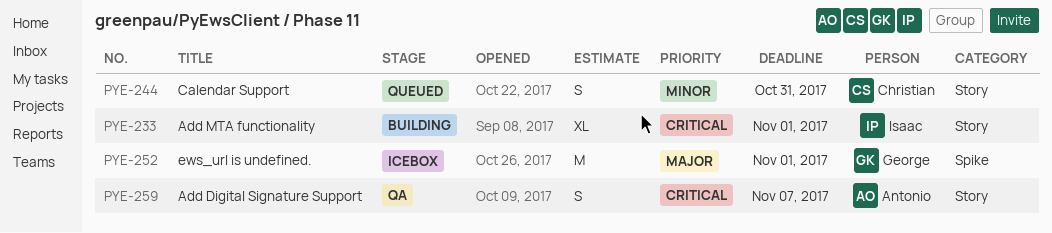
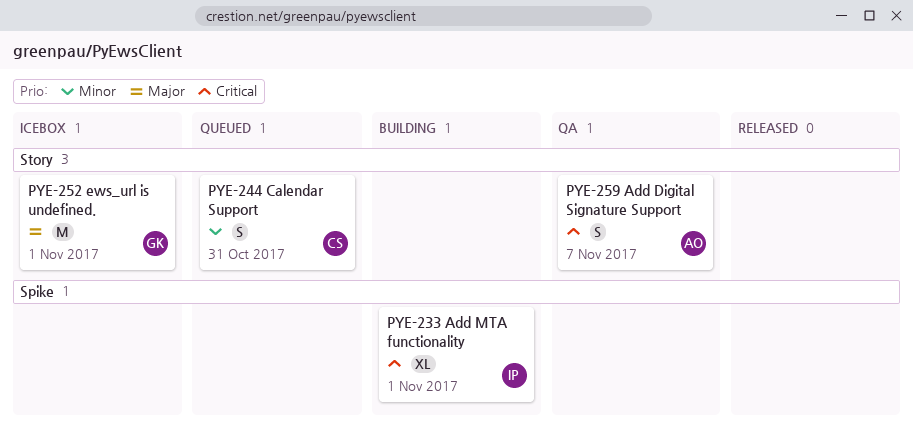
PYE-233, label: Story -> Spike
PYE-252, label: Spike -> Story

